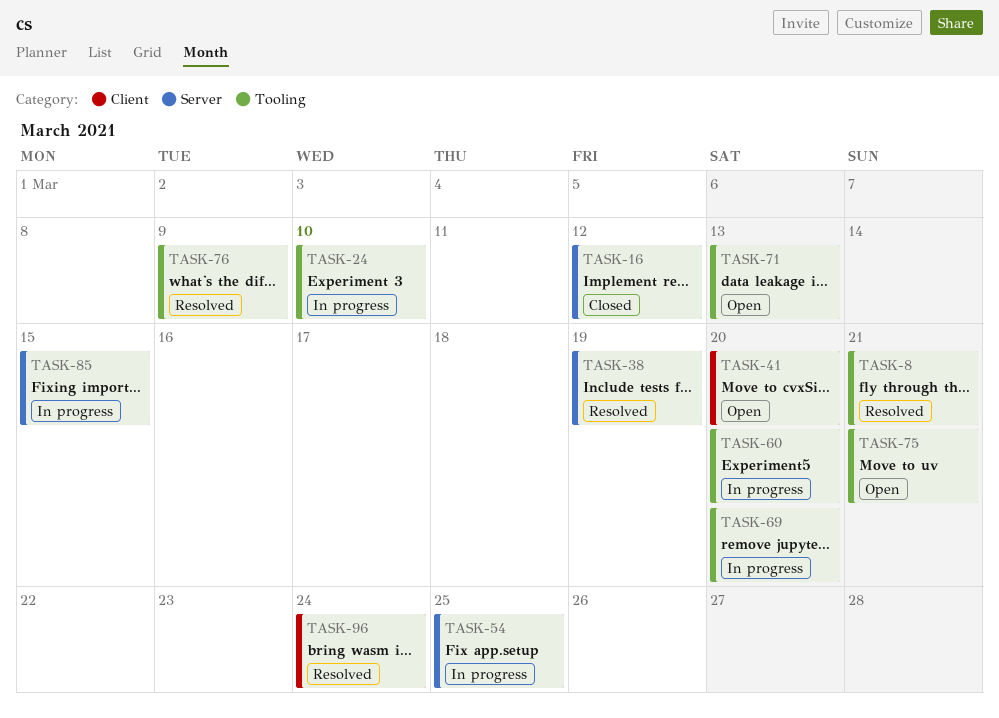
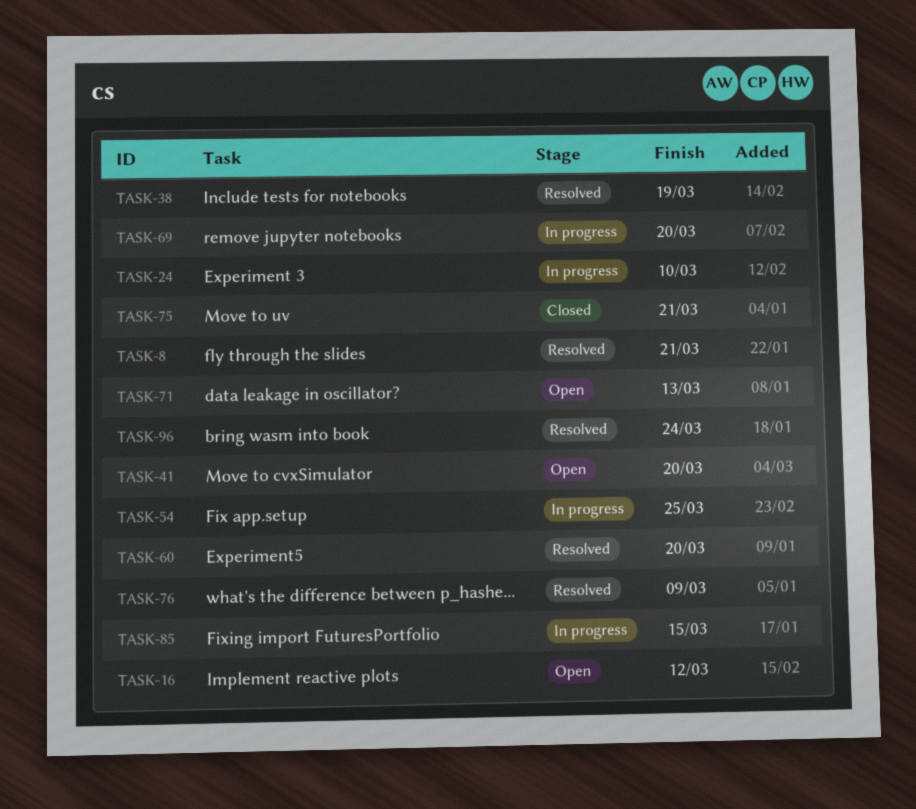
TASK-16, status: Closed -> Open
TASK-60, status: In progress -> Resolved
TASK-75, status: Open -> Closed

